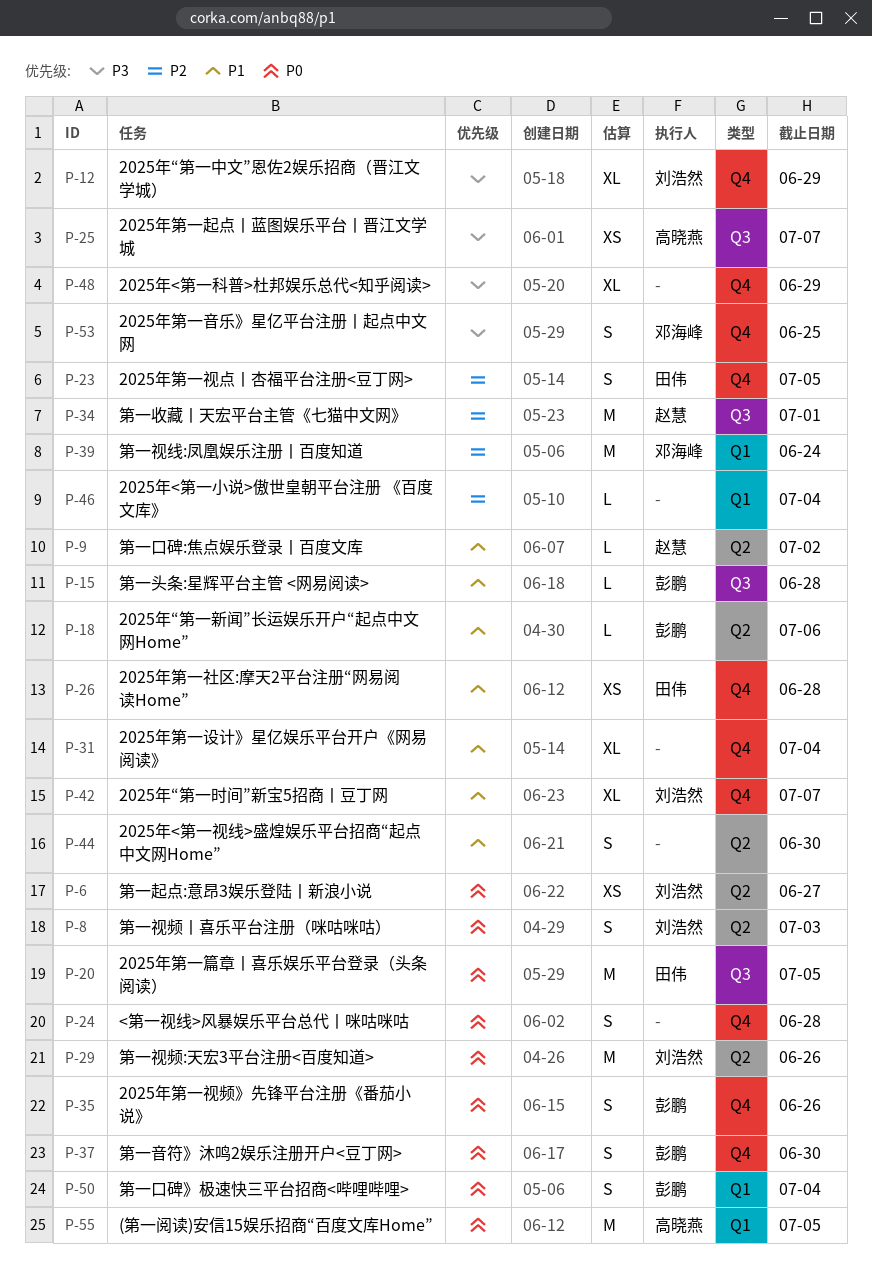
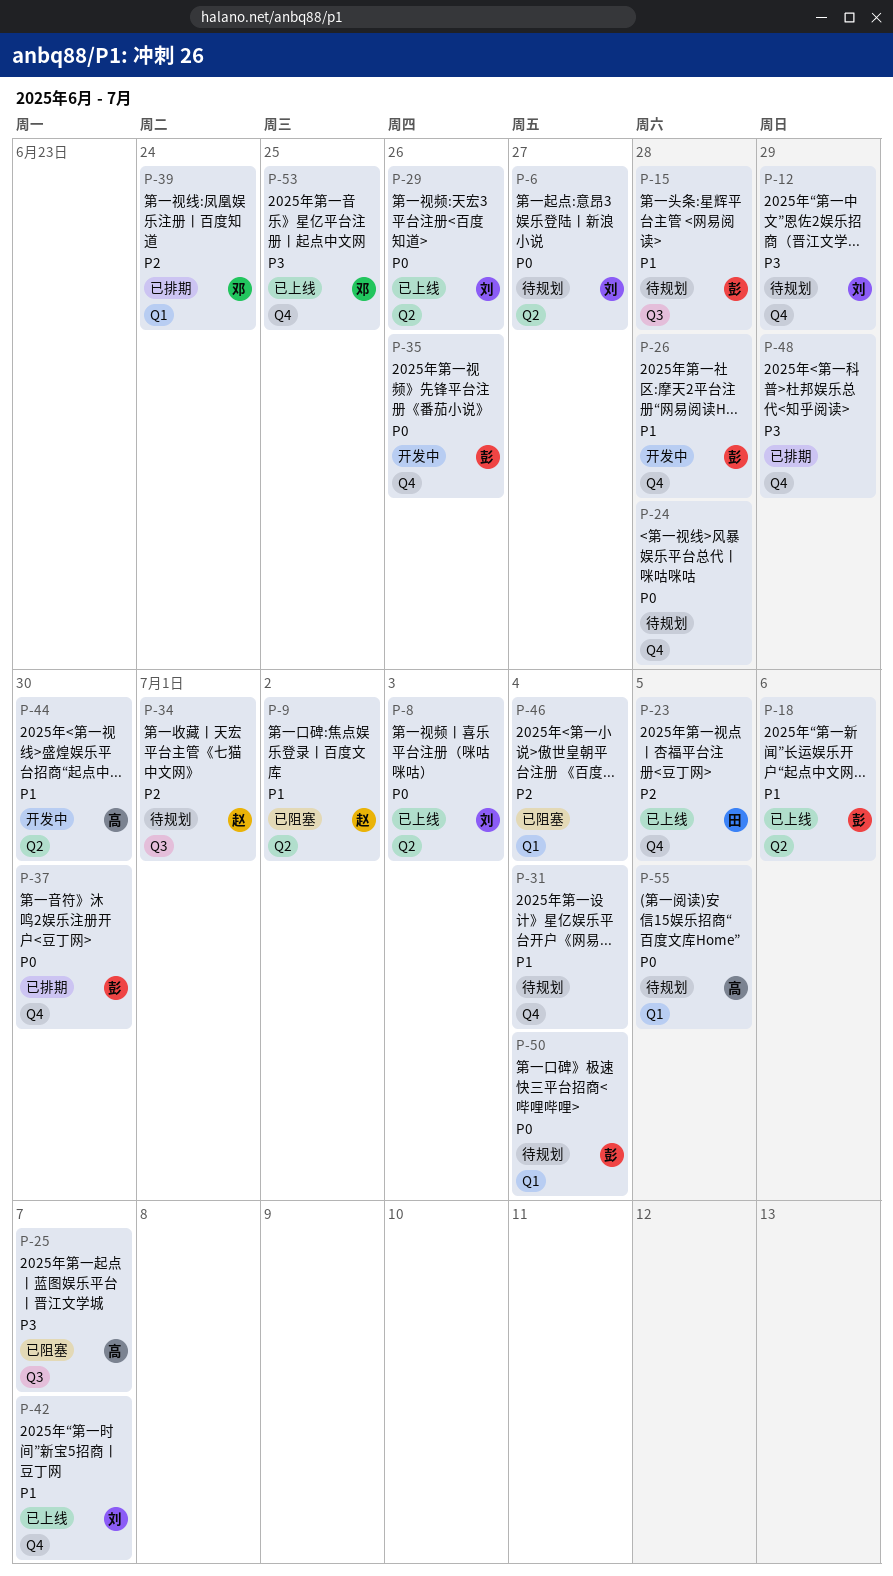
P-20: present -> none
P-26, owner: 田伟 -> 彭鹏
P-44, owner: none -> 高晓燕

